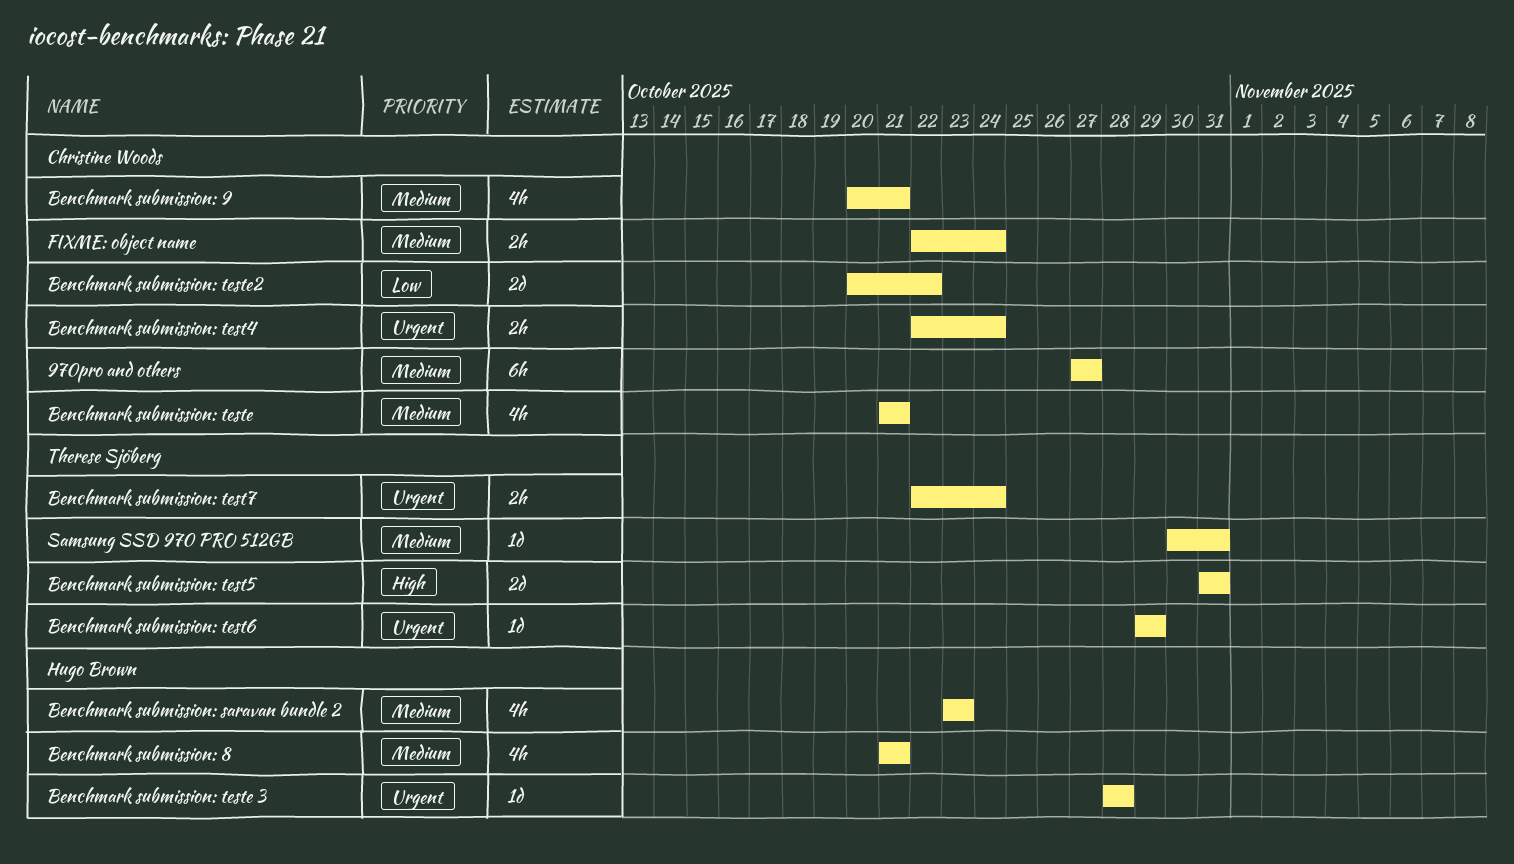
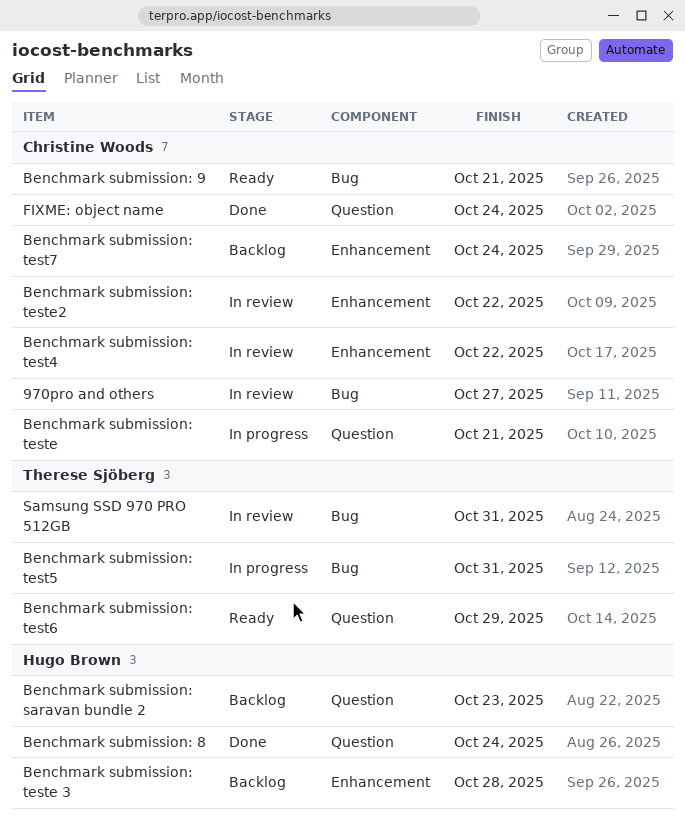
Benchmark submission: 8, due: Oct 21 -> Oct 24
Benchmark submission: test4, due: Oct 24 -> Oct 22
Benchmark submission: test7, owner: Therese Sjöberg -> Christine Woods

